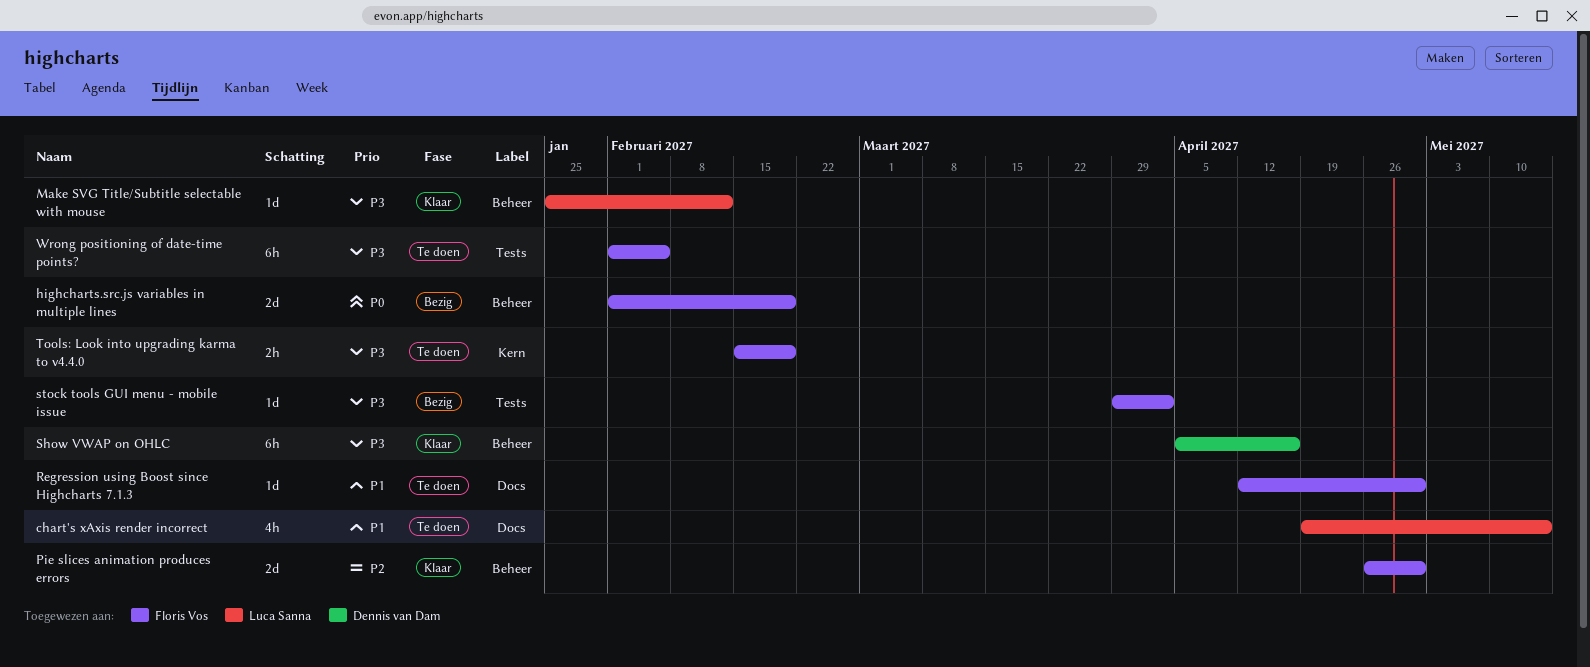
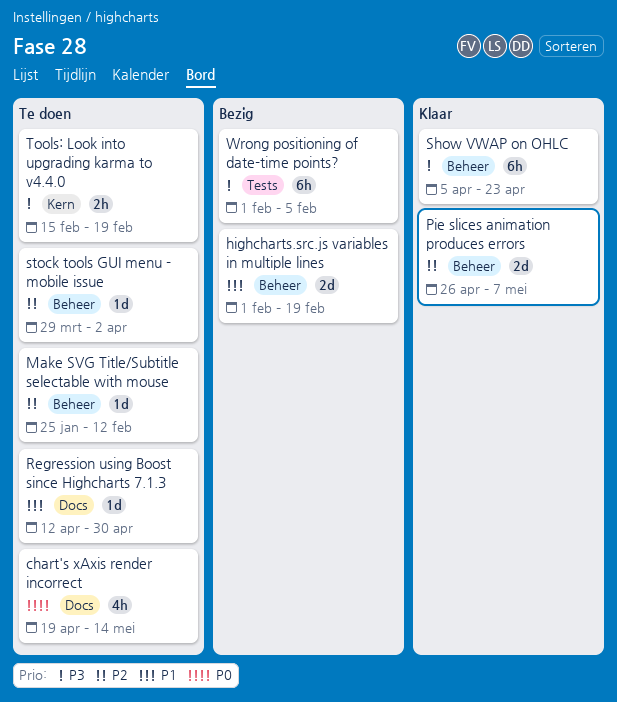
chart's xAxis render incorrect, priority: P1 -> P0
highcharts.src.js variables in multiple lines, priority: P0 -> P1
Make SVG Title/Subtitle selectable with mouse, status: Klaar -> Te doen
Make SVG Title/Subtitle selectable with mouse, priority: P3 -> P2
Pie slices animation produces errors, due: Apr 30 -> May 7
Show VWAP on OHLC, due: Apr 16 -> Apr 23
stock tools GUI menu - mobile issue, status: Bezig -> Te doen
stock tools GUI menu - mobile issue, priority: P3 -> P2
stock tools GUI menu - mobile issue, label: Tests -> Beheer
Wrong positioning of date-time points?, status: Te doen -> Bezig

